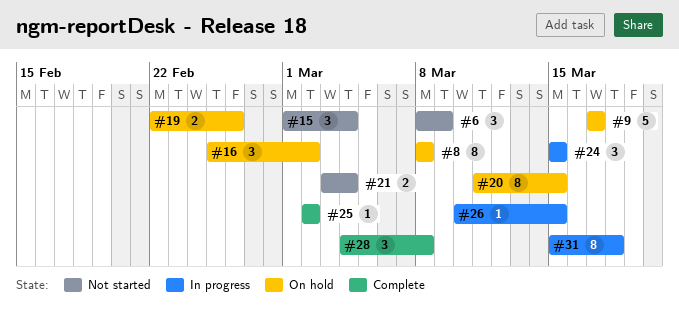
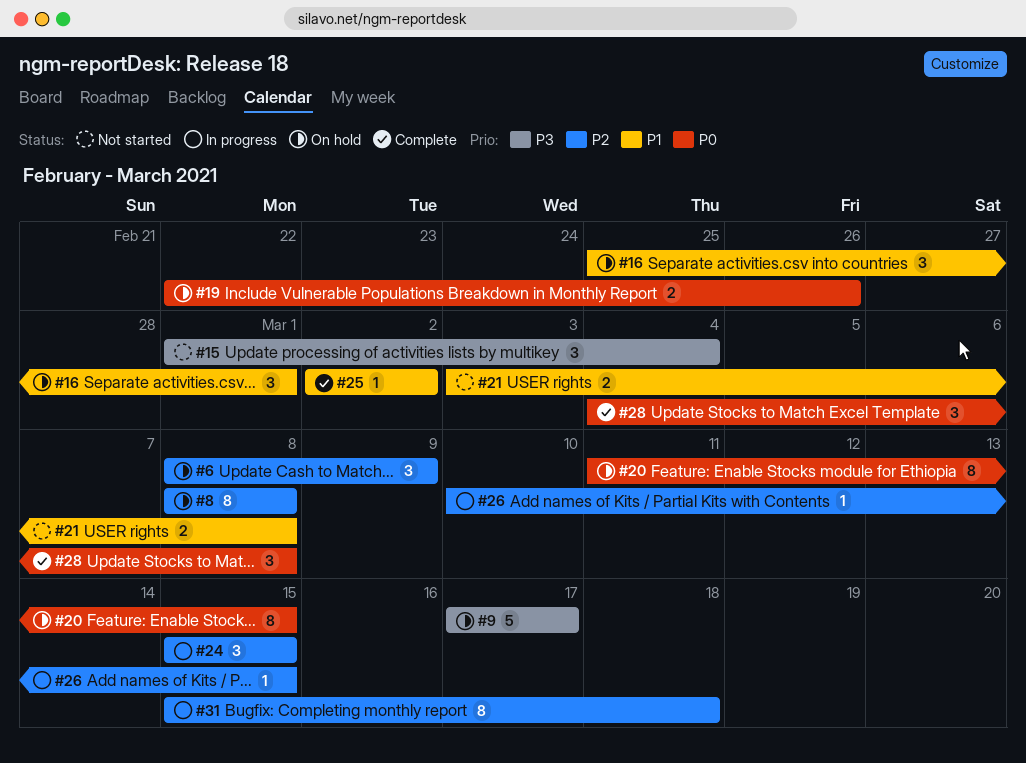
#6, status: Not started -> On hold
#16, due: Mar 2 -> Mar 1
#21, due: Mar 4 -> Mar 8

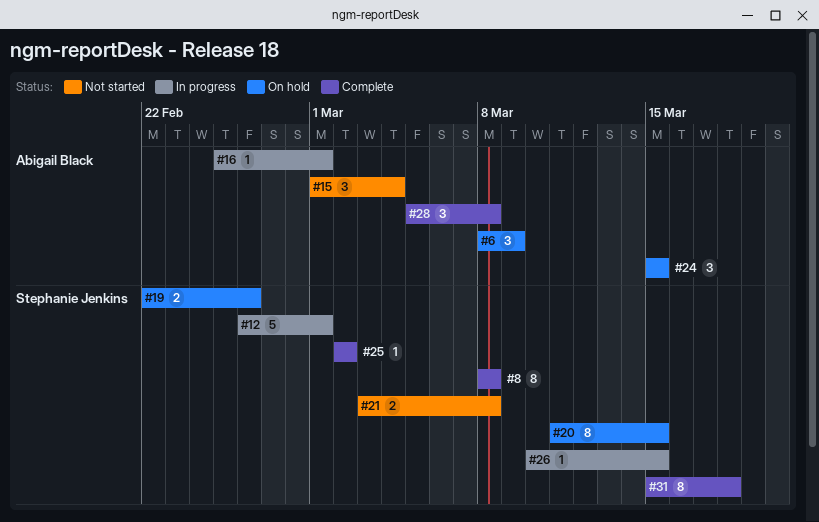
#8, status: On hold -> Complete
#9: present -> none
#12: none -> present
#16, status: On hold -> In progress
#16, estimate: 3 -> 1
#24, status: In progress -> On hold
#28, start: Mar 4 -> Mar 5
#31, status: In progress -> Complete

